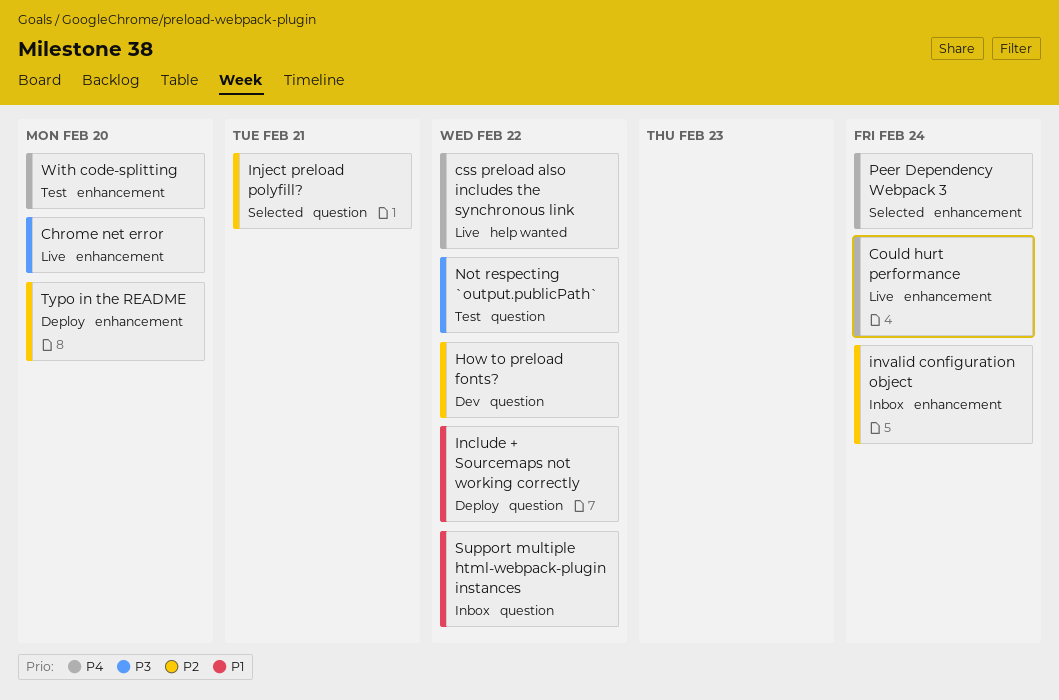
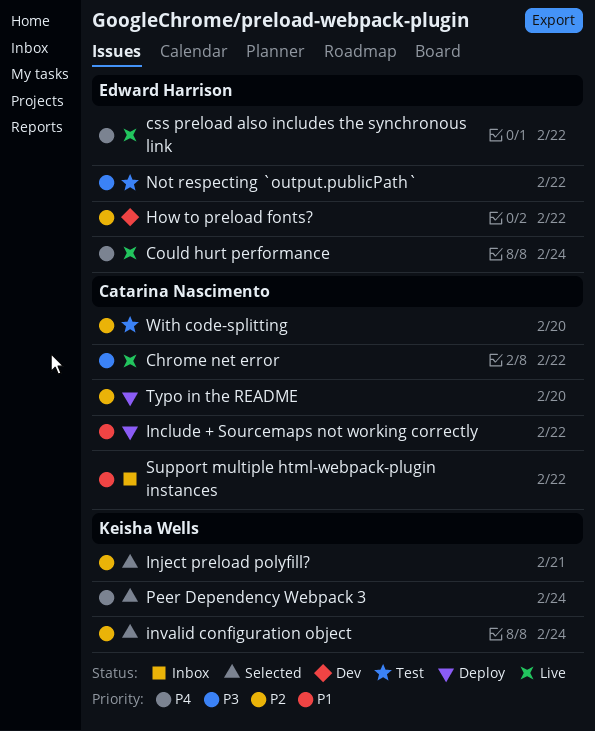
Chrome net error, due: Feb 20 -> Feb 22
invalid configuration object, status: Inbox -> Selected
With code-splitting, priority: P4 -> P2

